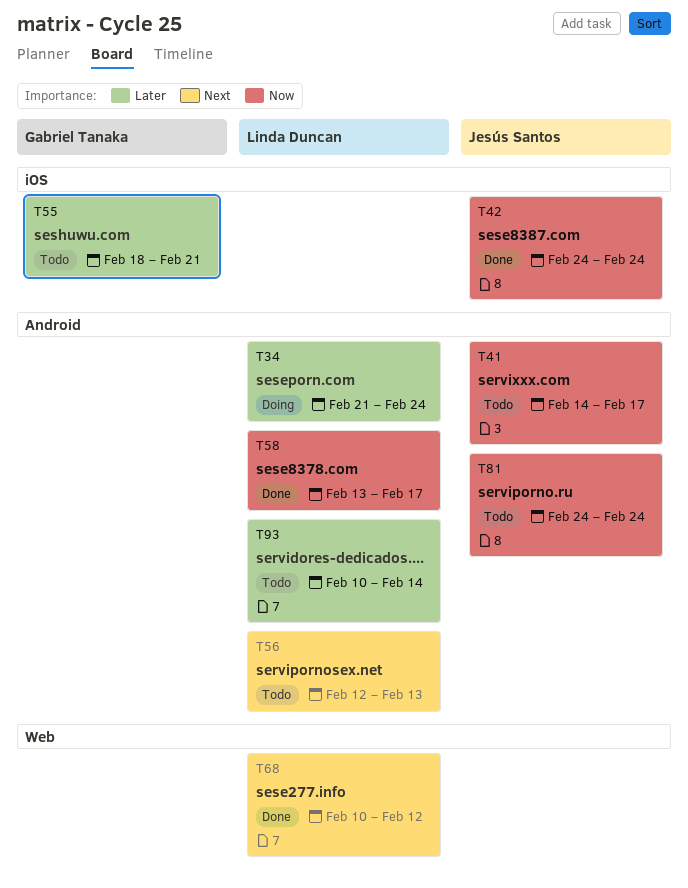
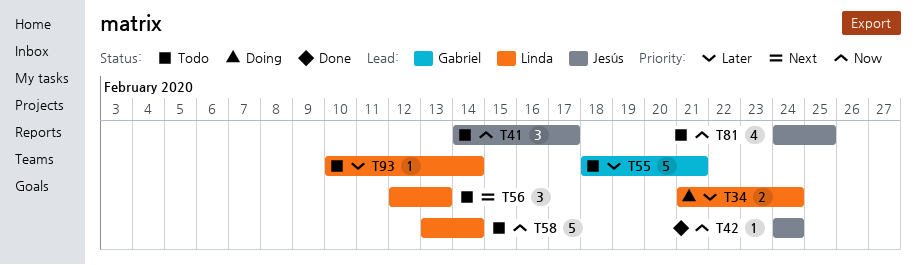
T58, status: Done -> Todo
T58, due: Feb 17 -> Feb 14
T68: present -> none
T81, due: Feb 24 -> Feb 25

